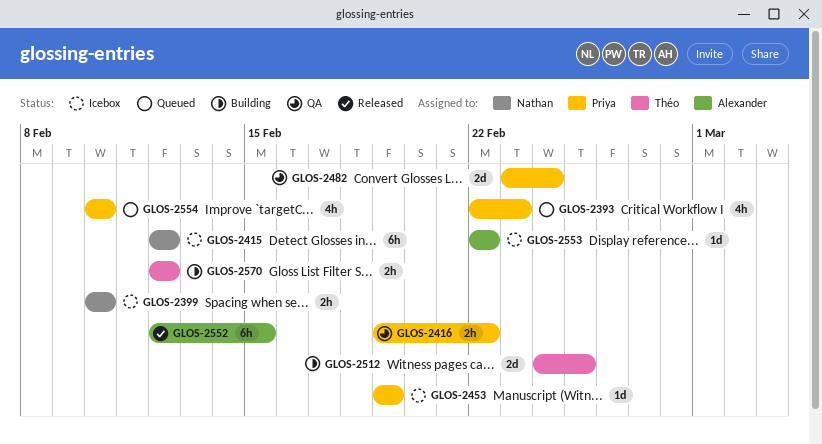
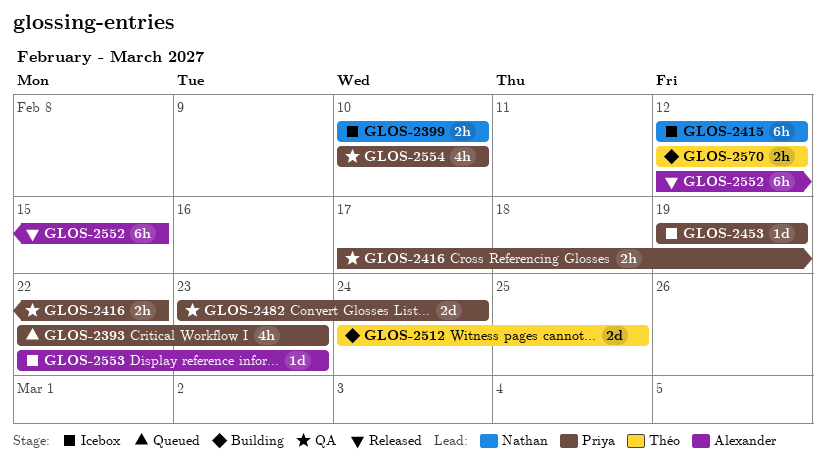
GLOS-2416, start: Feb 19 -> Feb 17
GLOS-2553, due: Feb 22 -> Feb 23
GLOS-2554, status: Queued -> QA

